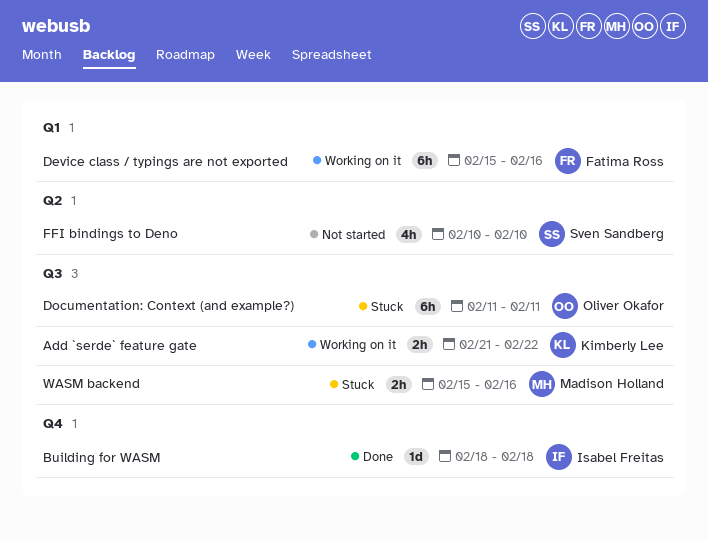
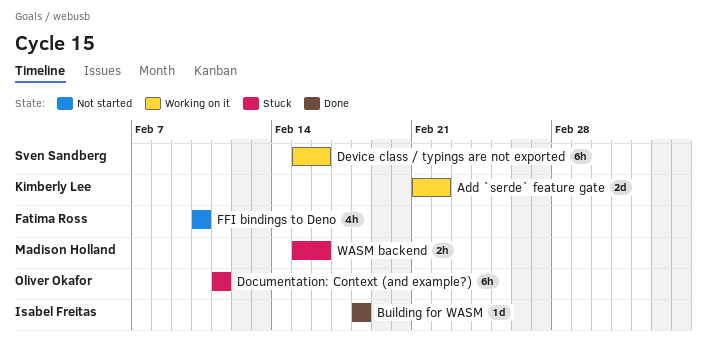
Add `serde` feature gate, estimate: 2h -> 2d
Device class / typings are not exported, owner: Fatima Ross -> Sven Sandberg
FFI bindings to Deno, owner: Sven Sandberg -> Fatima Ross

